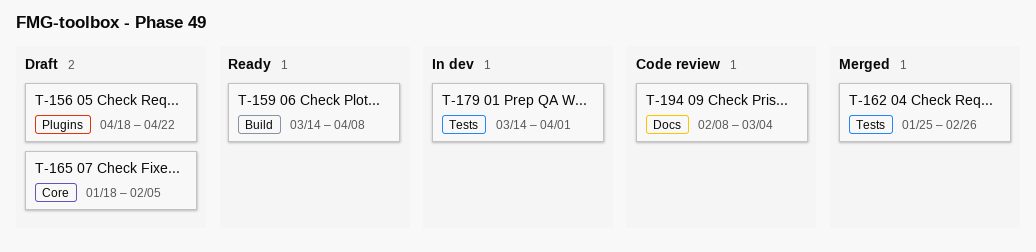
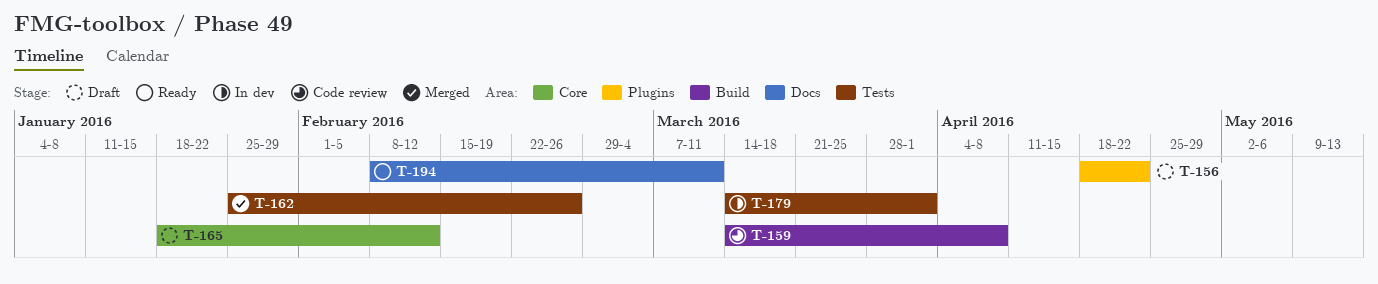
T-159, status: Ready -> Code review
T-165, due: Feb 5 -> Feb 12
T-194, status: Code review -> Ready
T-194, due: Mar 4 -> Mar 11

